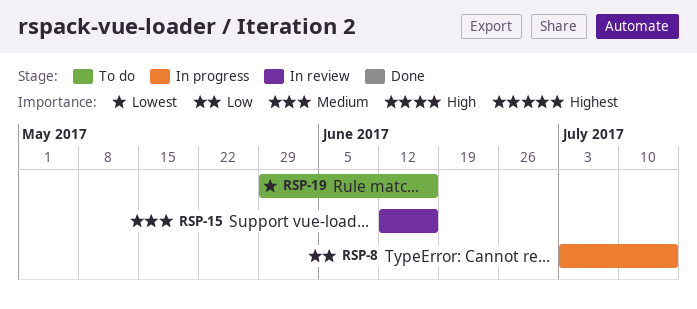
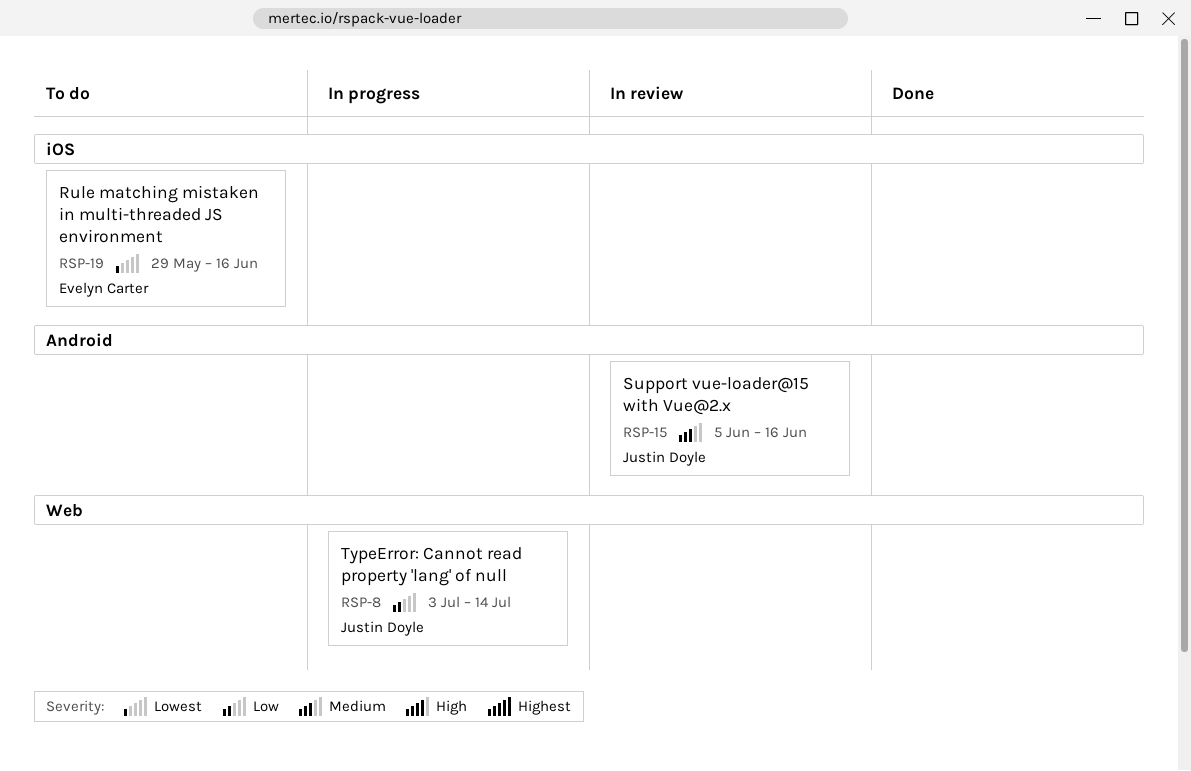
RSP-15, start: Jun 12 -> Jun 5

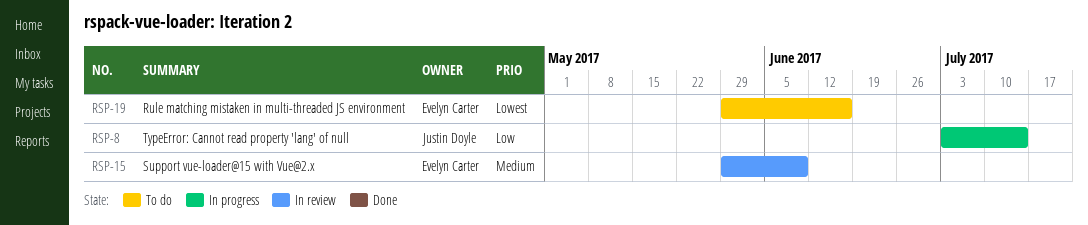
RSP-15, owner: Justin Doyle -> Evelyn Carter
RSP-15, start: Jun 5 -> May 29
RSP-15, due: Jun 16 -> Jun 9

